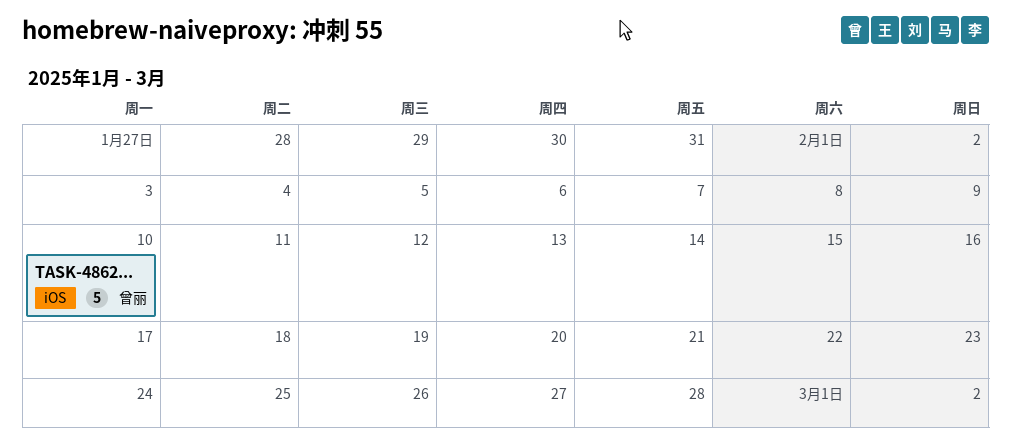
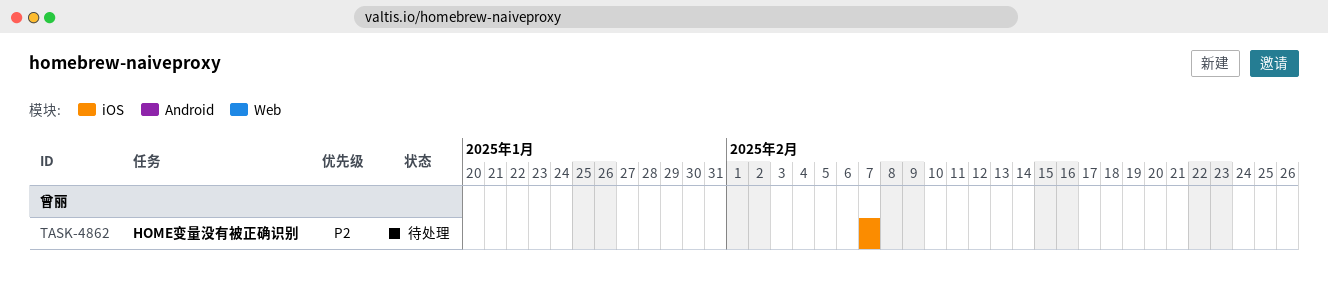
TASK-4862, due: Feb 10 -> Feb 7

